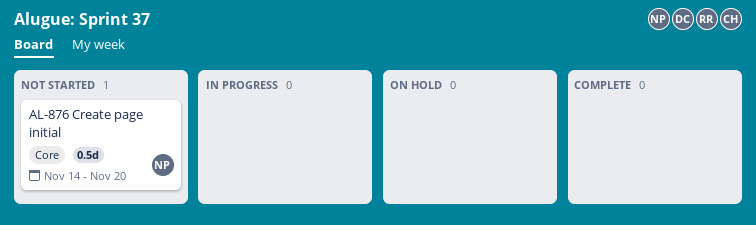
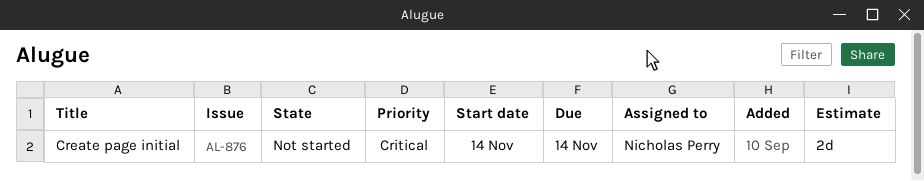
AL-876, estimate: 0.5d -> 2d
AL-876, due: Nov 20 -> Nov 14

